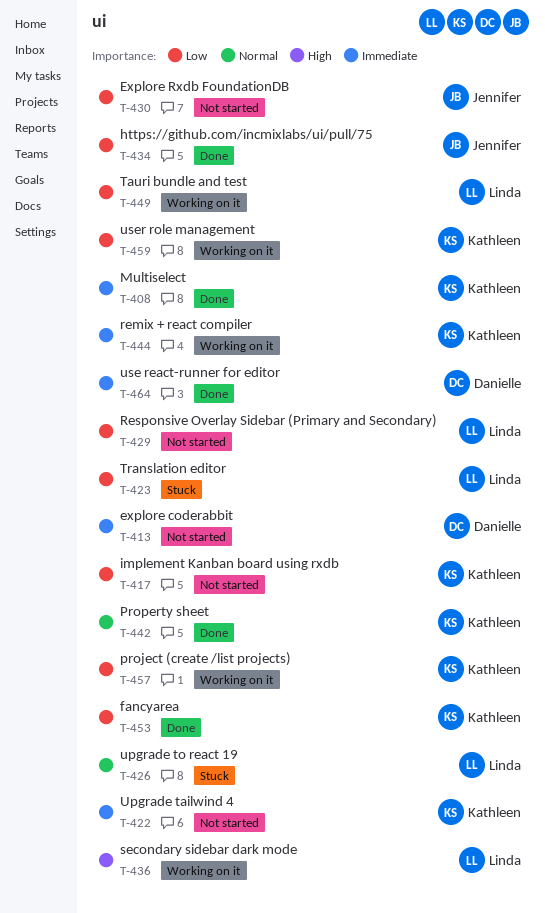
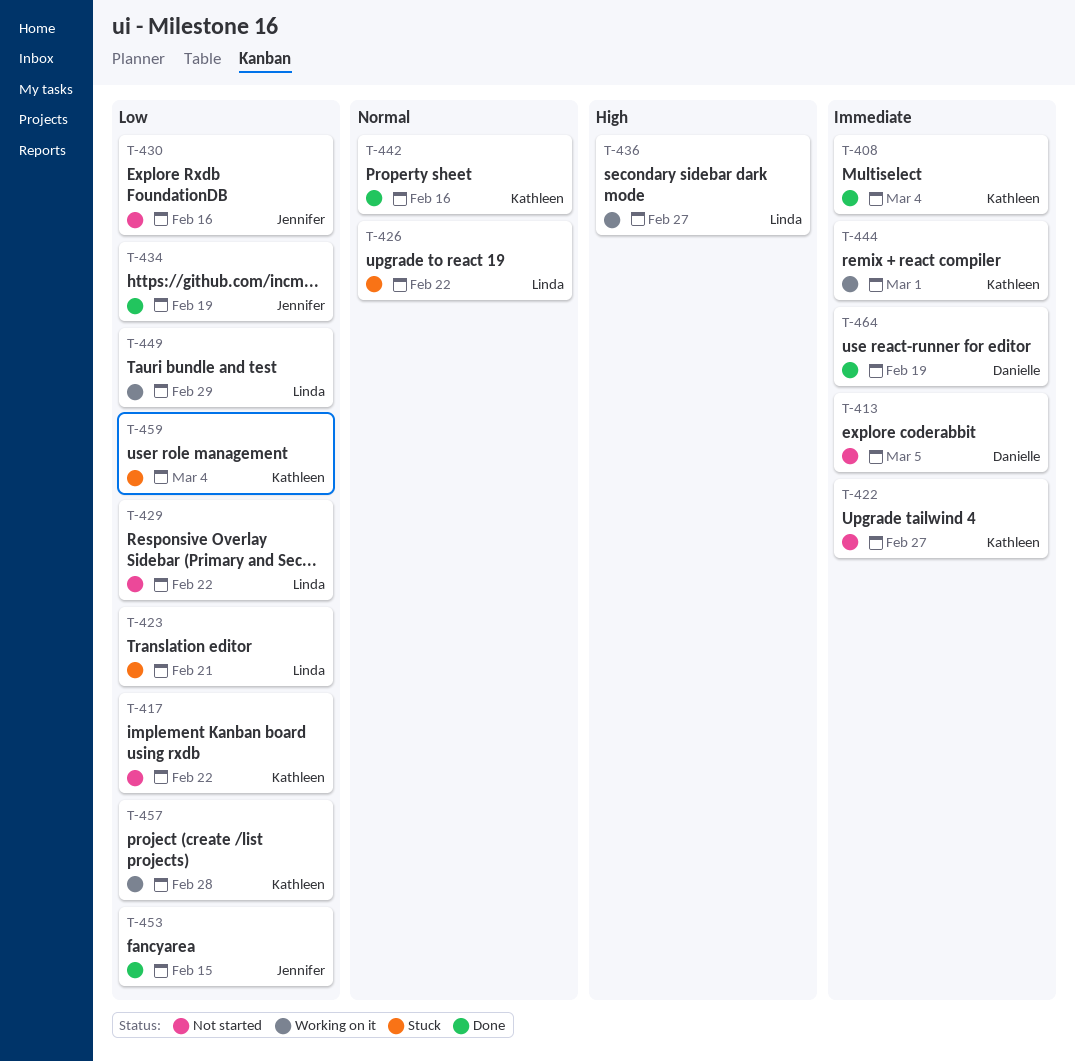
T-453, owner: Kathleen -> Jennifer
T-459, status: Working on it -> Stuck

